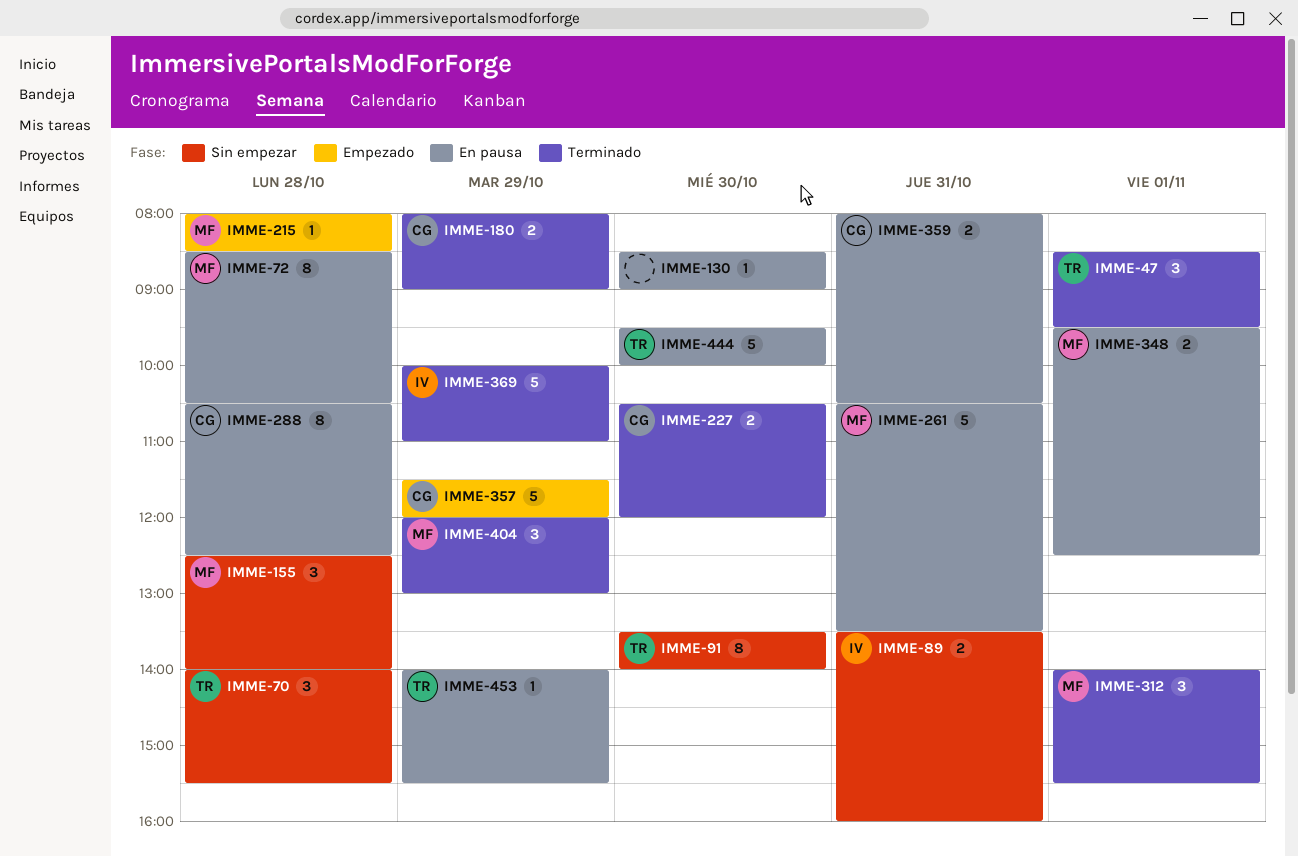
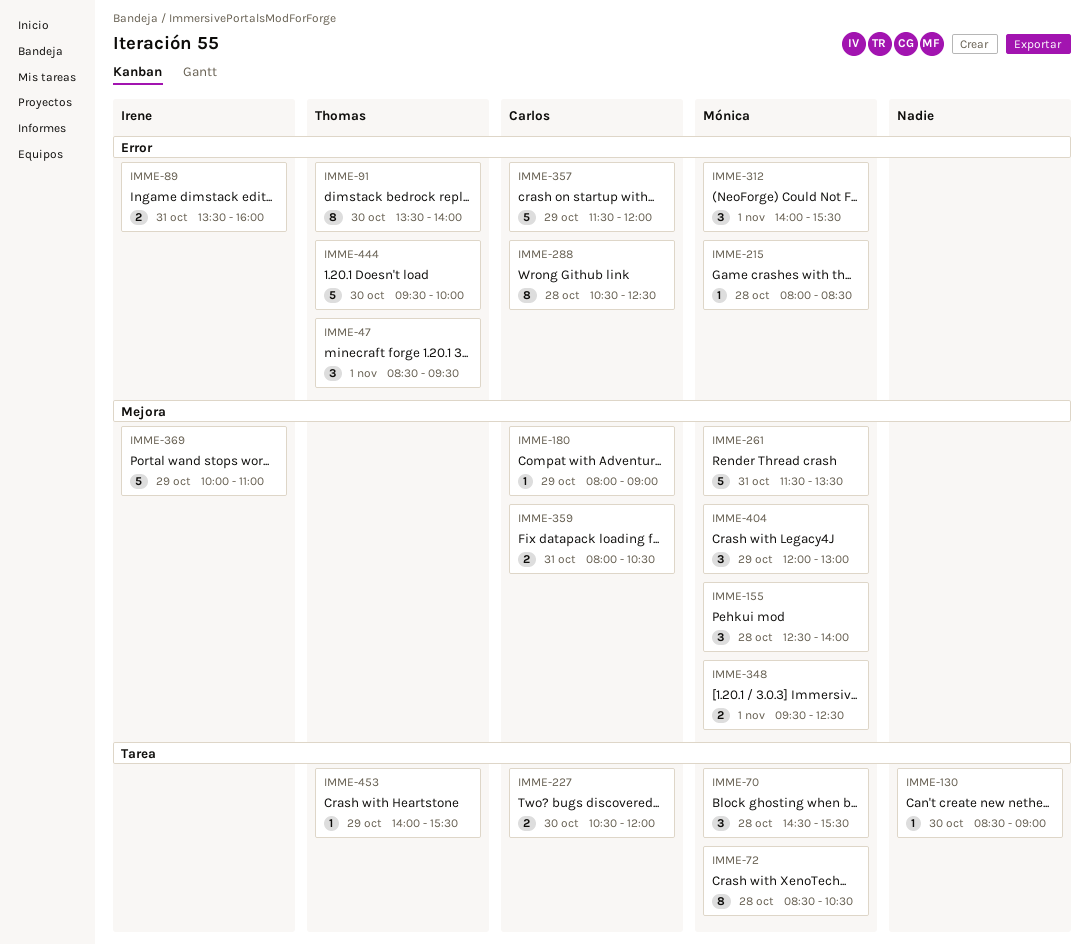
IMME-70, owner: Thomas -> Mónica
IMME-70, begins: 14:00 -> 14:30
IMME-180, estimate: 2 -> 1
IMME-261, begins: 10:30 -> 11:30

